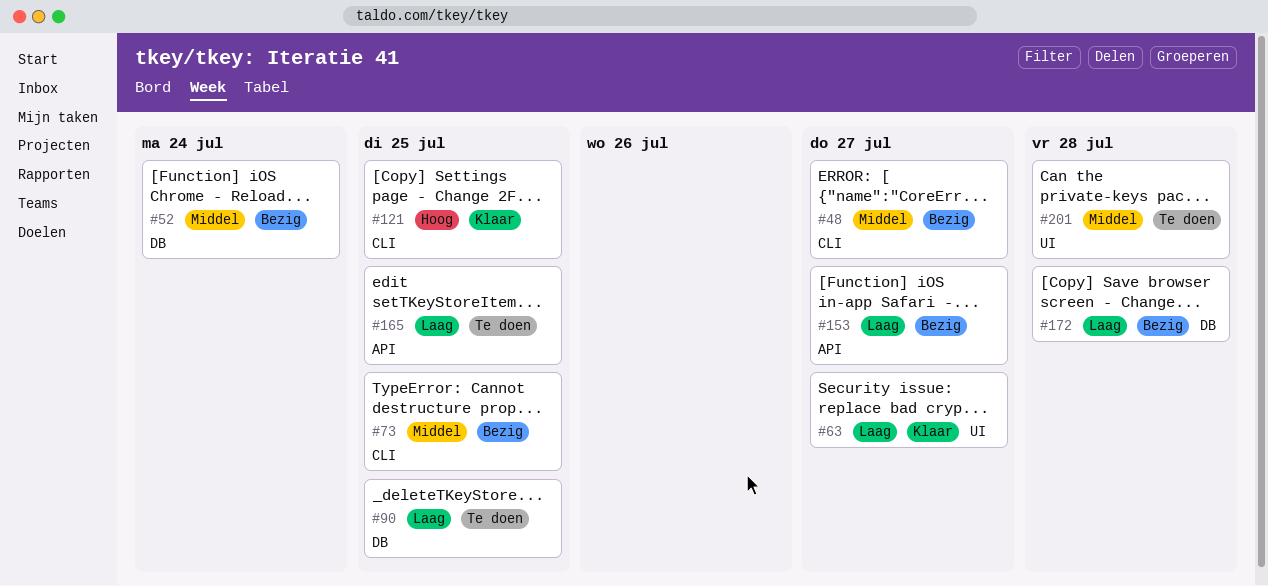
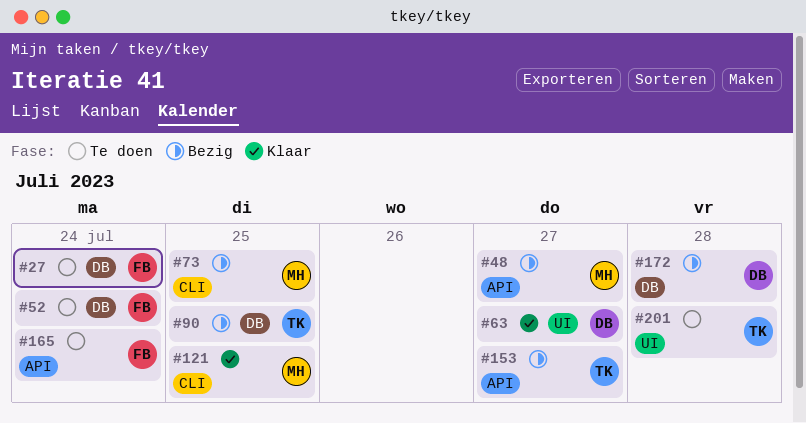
#27: none -> present
#48, label: CLI -> API
#52, status: Bezig -> Te doen
#90, status: Te doen -> Bezig
#165, due: Jul 25 -> Jul 24

